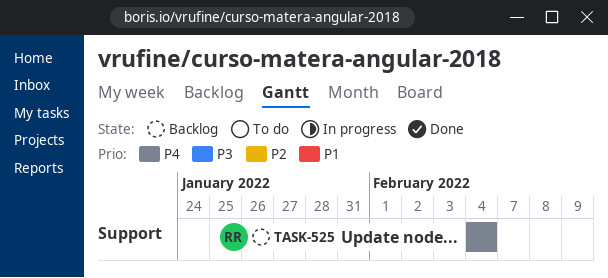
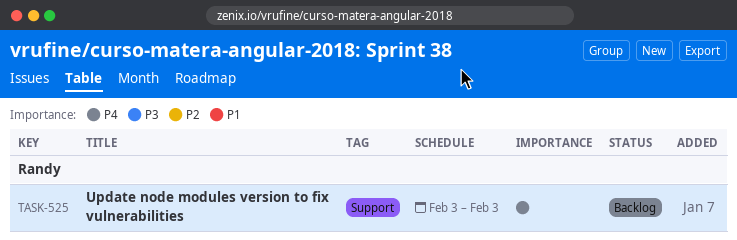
TASK-525, start: Feb 4 -> Feb 3
TASK-525, due: Feb 4 -> Feb 3

